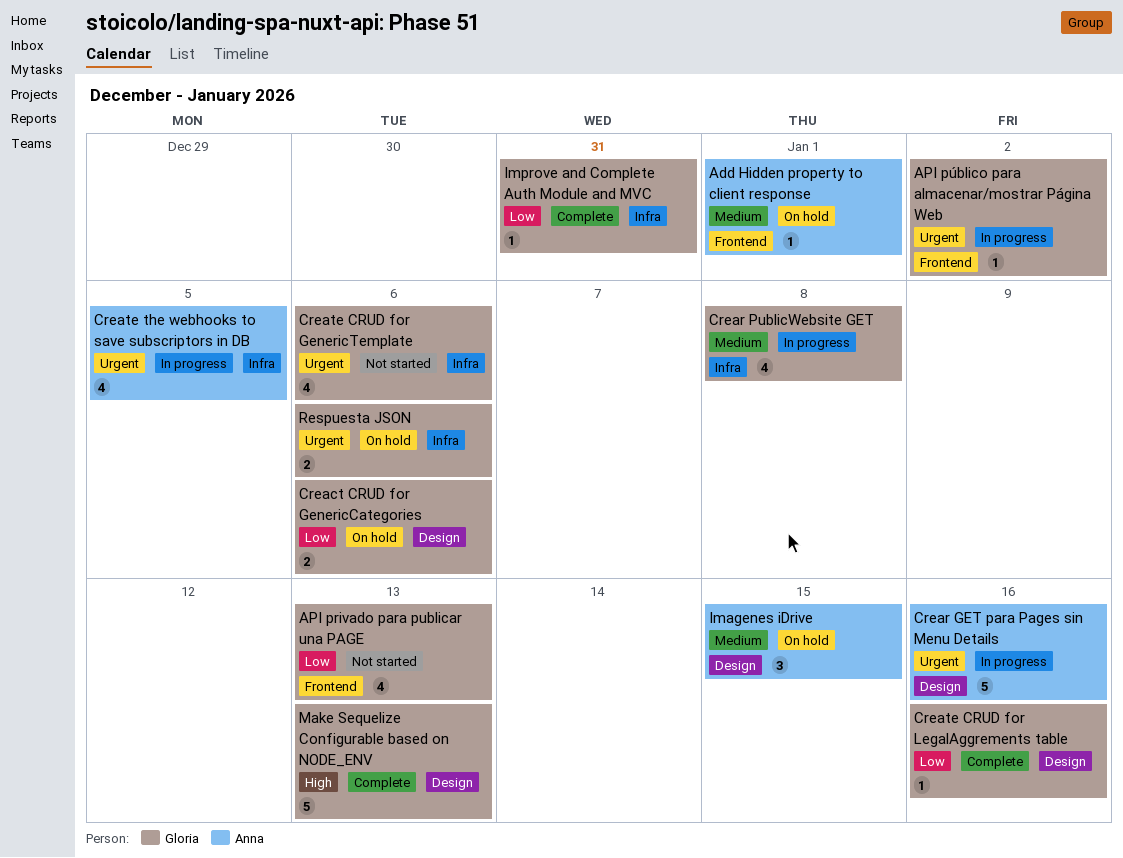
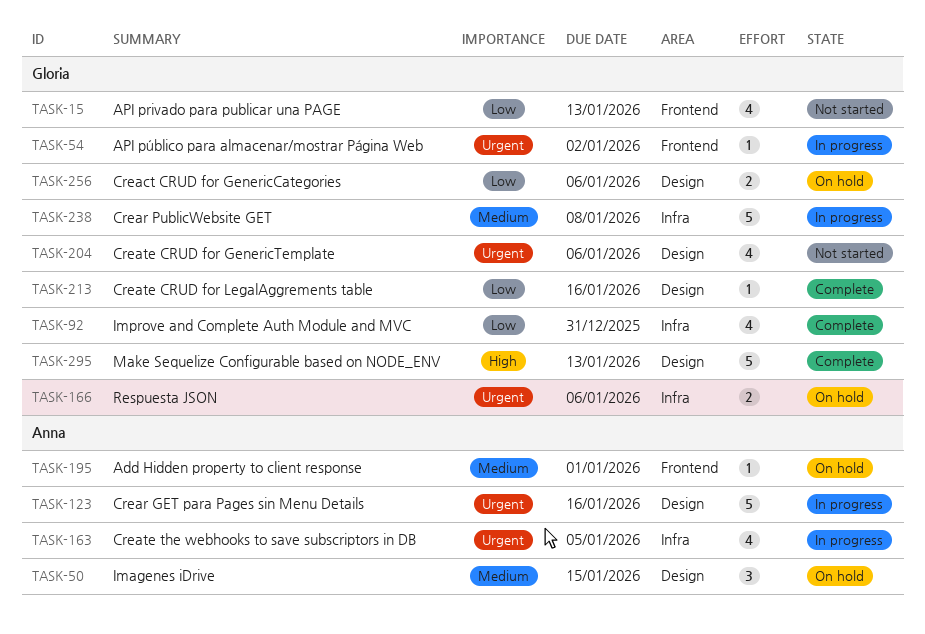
Crear PublicWebsite GET, estimate: 4 -> 5
Create CRUD for GenericTemplate, label: Infra -> Design
Improve and Complete Auth Module and MVC, estimate: 1 -> 4

